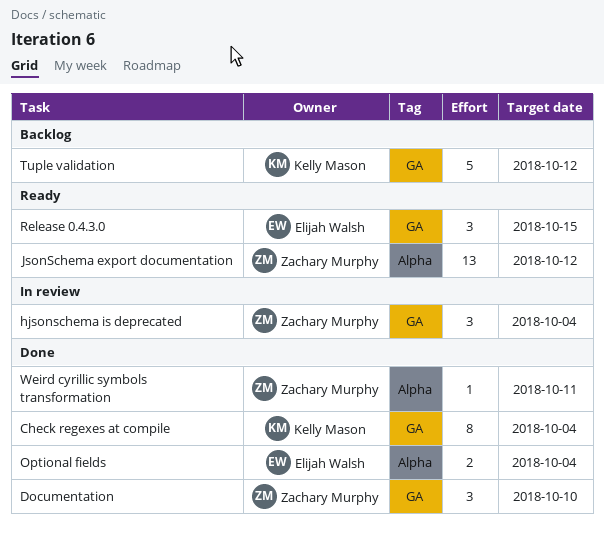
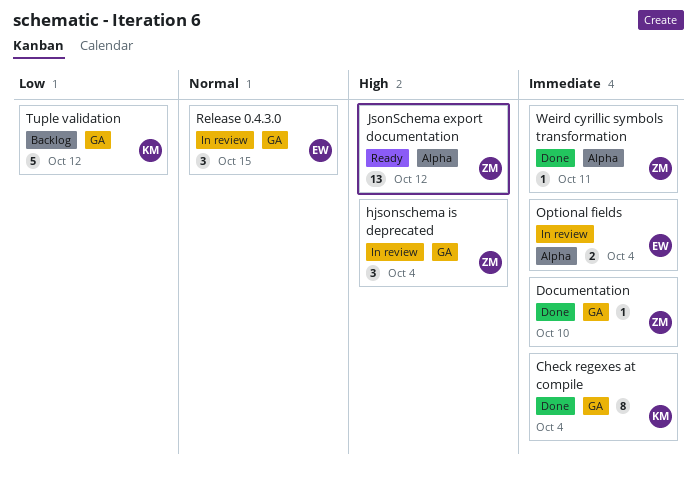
Documentation, estimate: 3 -> 1
Optional fields, status: Done -> In review
Release 0.4.3.0, status: Ready -> In review

